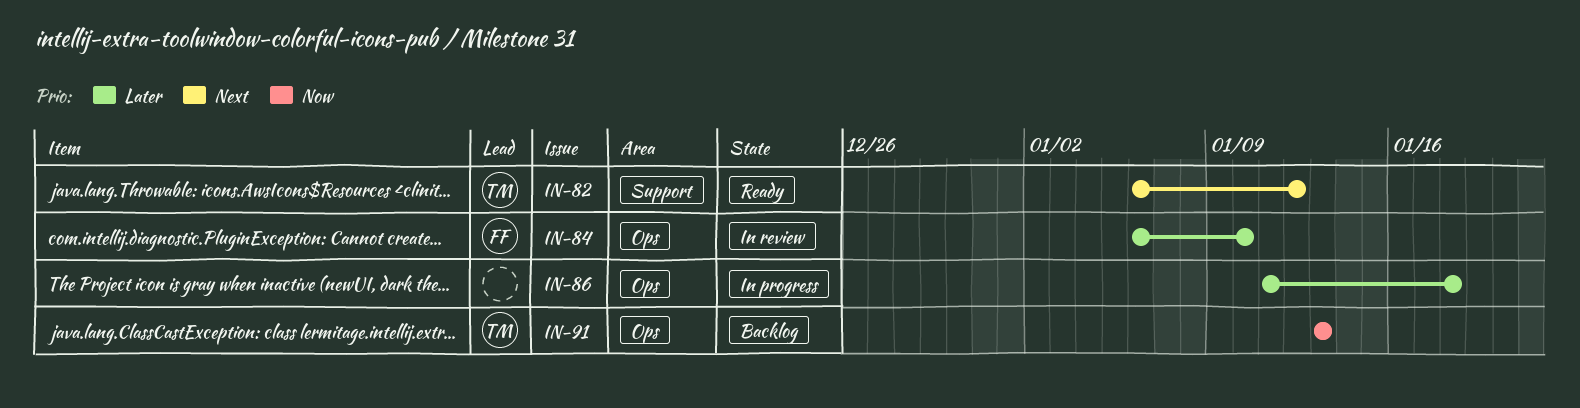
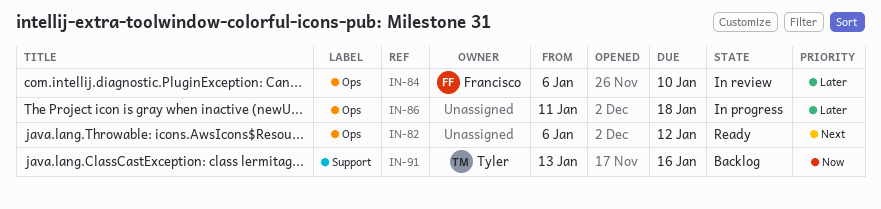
IN-82, owner: Tyler -> none
IN-82, label: Support -> Ops
IN-91, label: Ops -> Support
IN-91, due: Jan 13 -> Jan 16

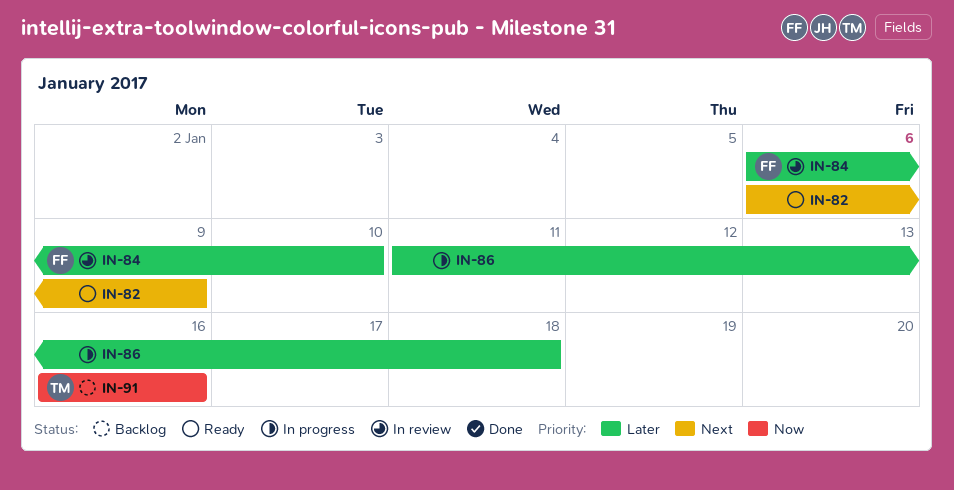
IN-82, due: Jan 12 -> Jan 9
IN-91, start: Jan 13 -> Jan 16

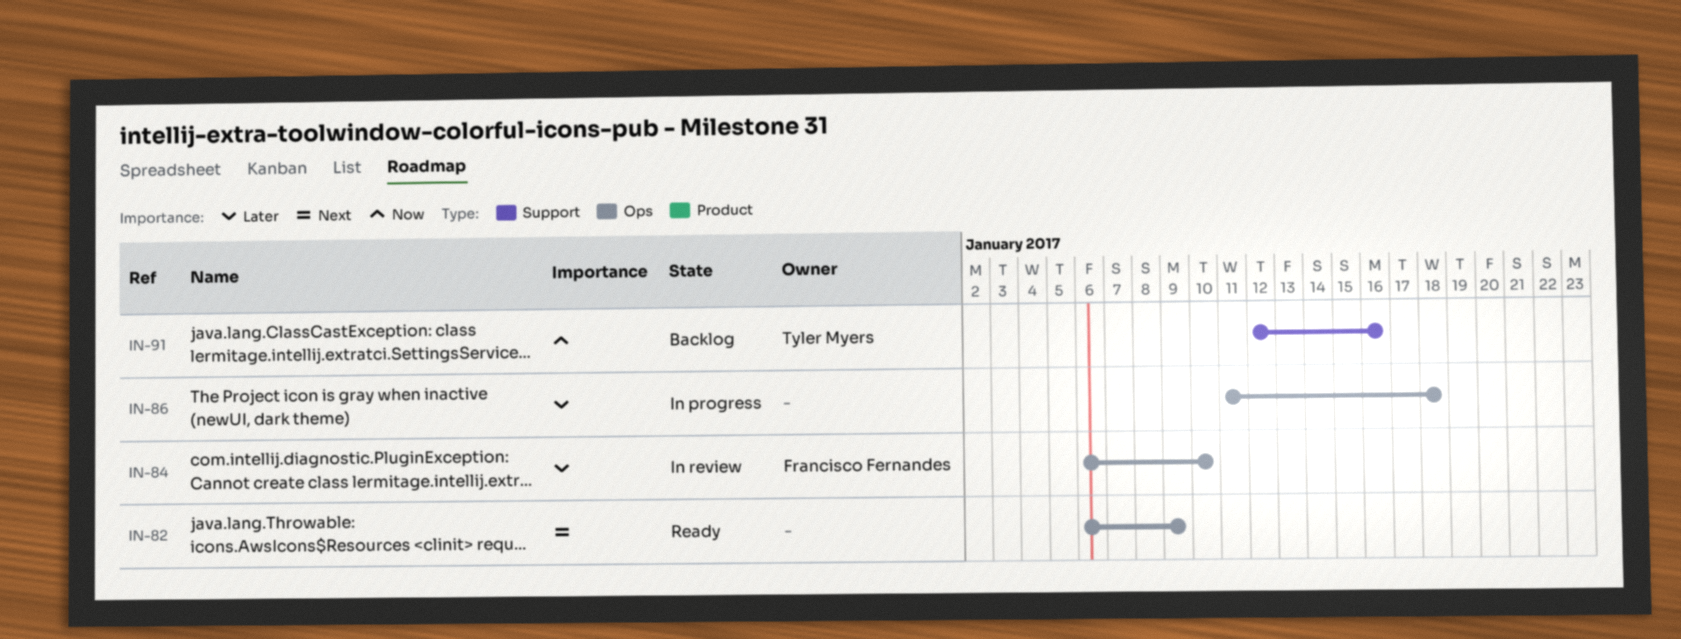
IN-91, start: Jan 16 -> Jan 12

